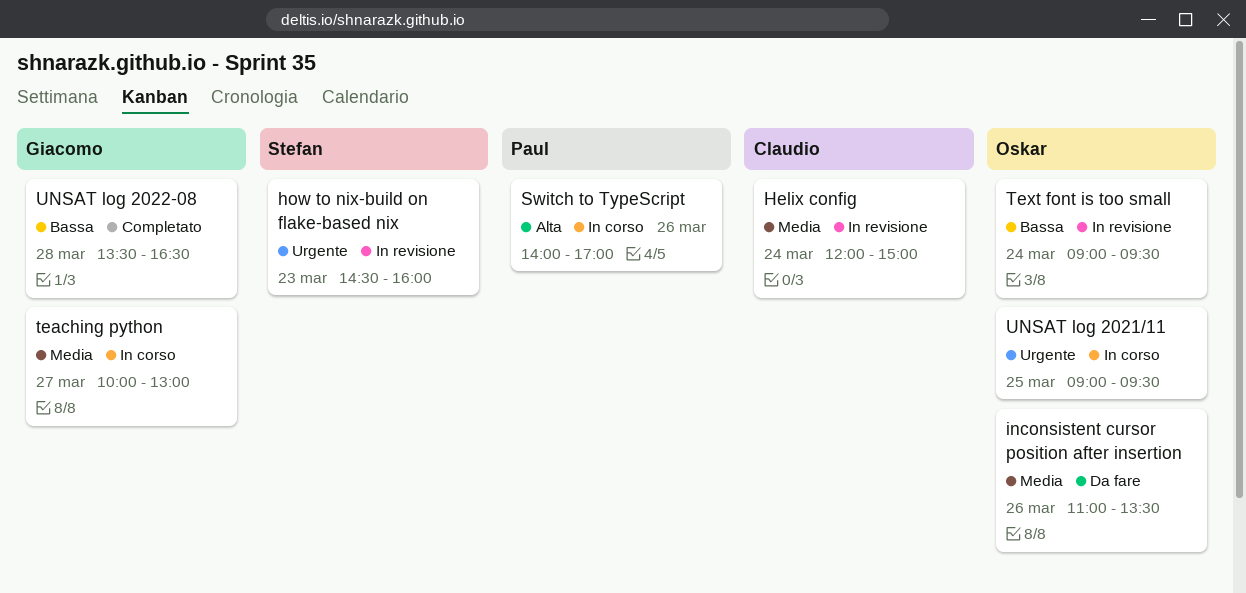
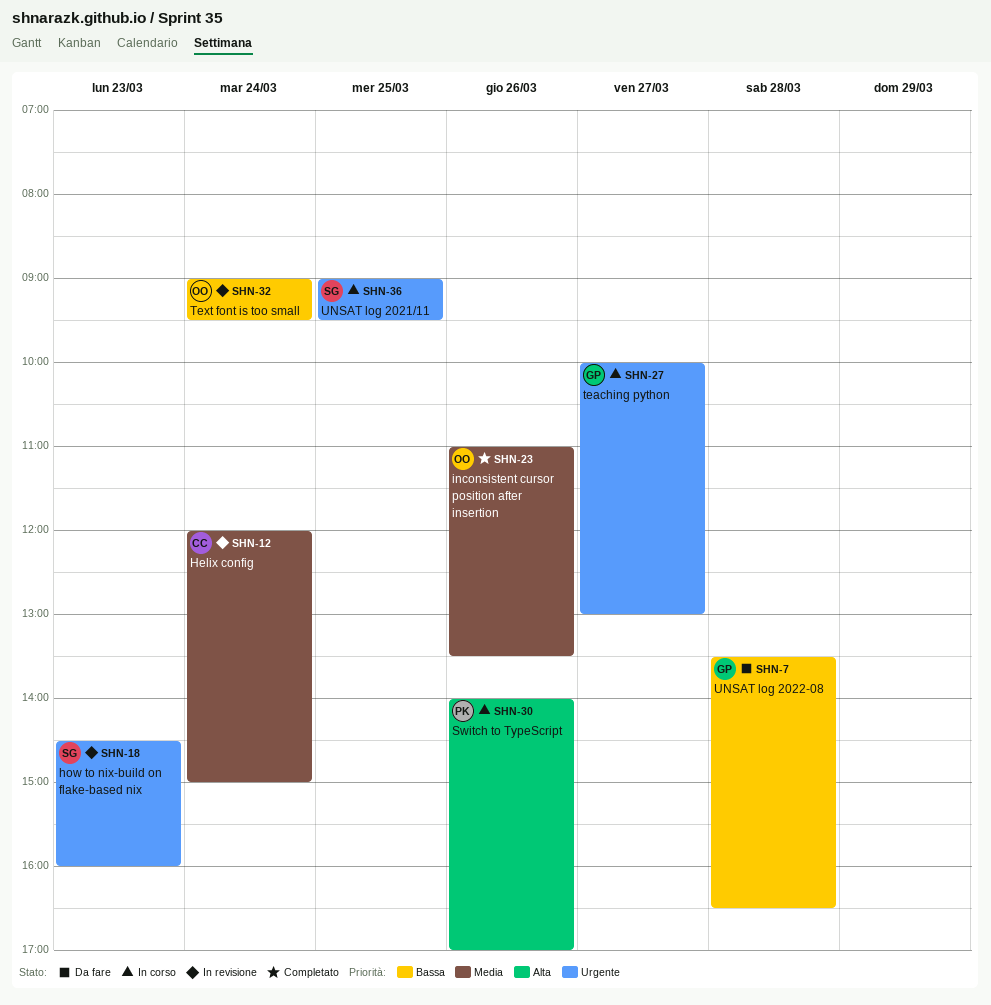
inconsistent cursor position after insertion, status: Da fare -> Completato
teaching python, priority: Media -> Urgente
UNSAT log 2021/11, owner: Oskar -> Stefan
UNSAT log 2022-08, status: Completato -> Da fare

